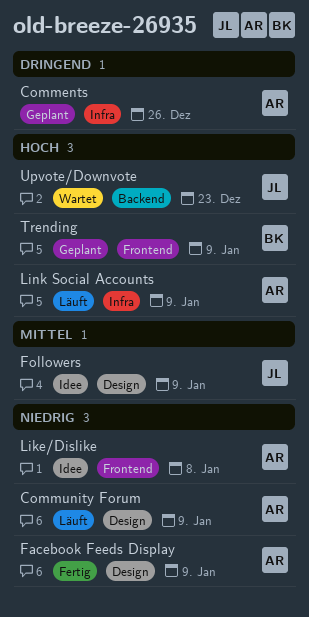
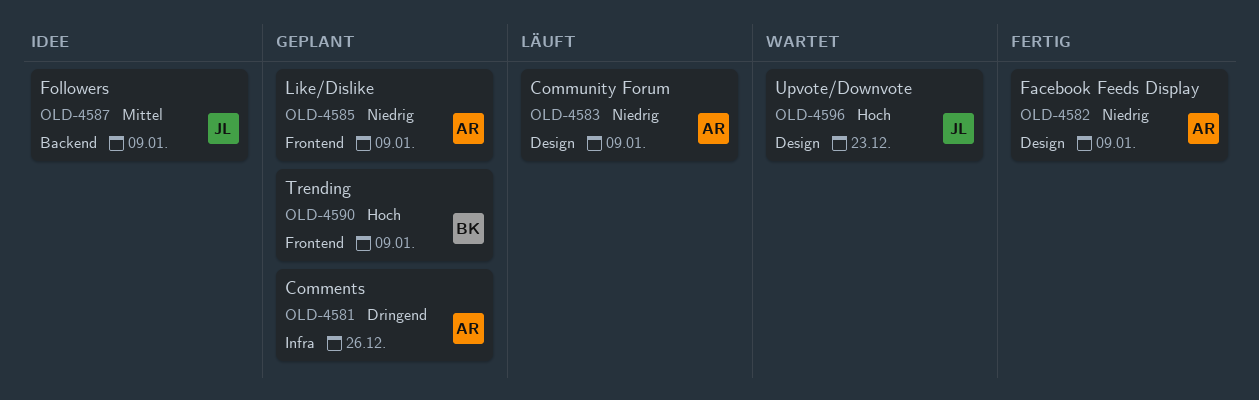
Followers, label: Design -> Backend
Like/Dislike, status: Idee -> Geplant
Like/Dislike, due: Jan 8 -> Jan 9
Link Social Accounts: present -> none
Upvote/Downvote, label: Backend -> Design

